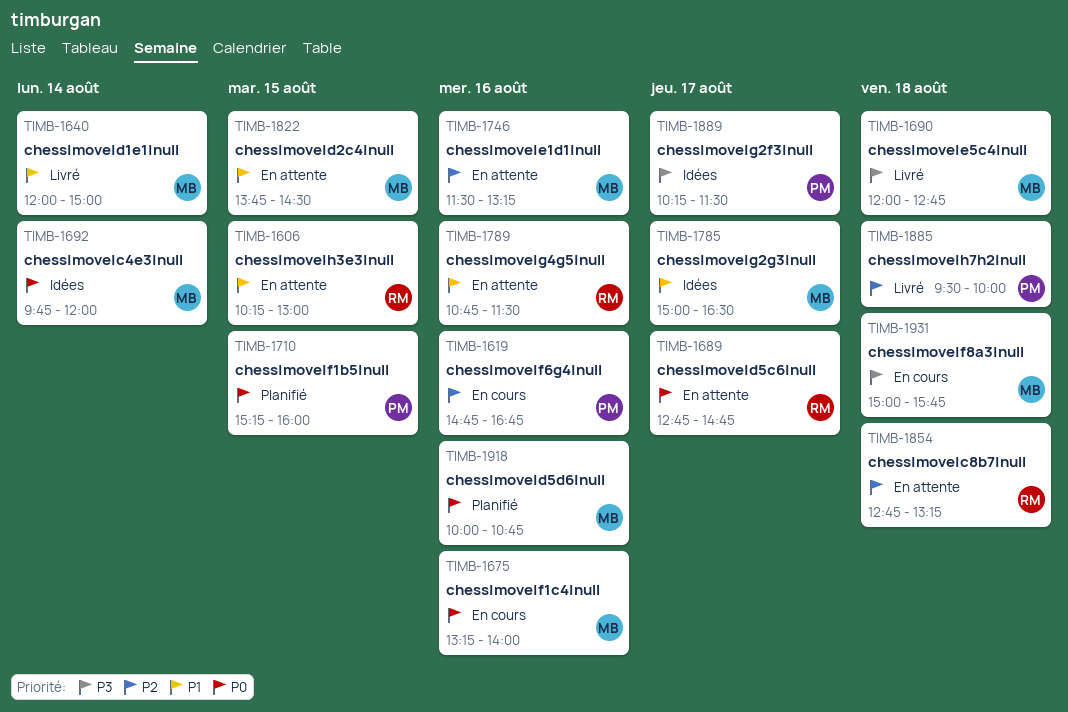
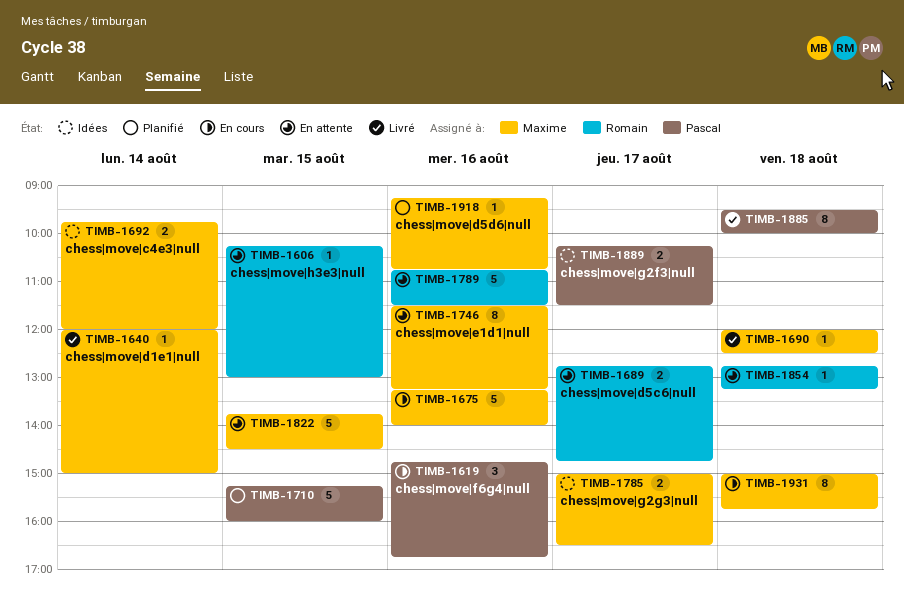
TIMB-1690, ends: 12:45 -> 12:30
TIMB-1918, begins: 10:00 -> 09:15

